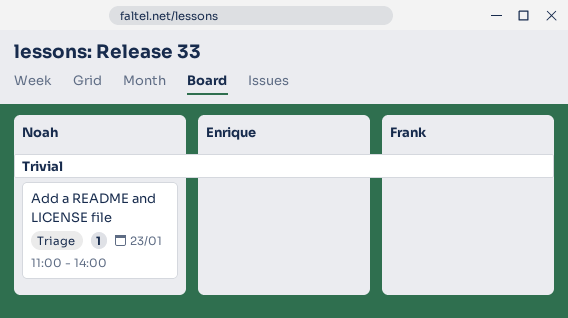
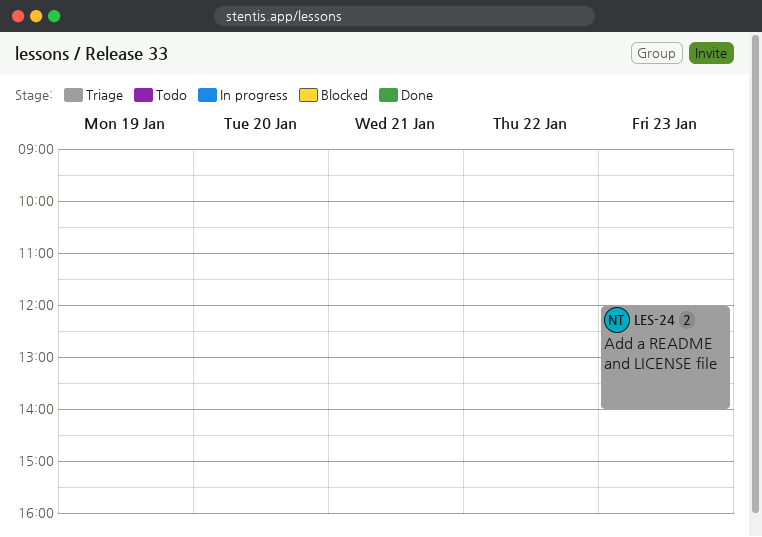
Add a README and LICENSE file, estimate: 1 -> 2
Add a README and LICENSE file, begins: 11:00 -> 12:00

